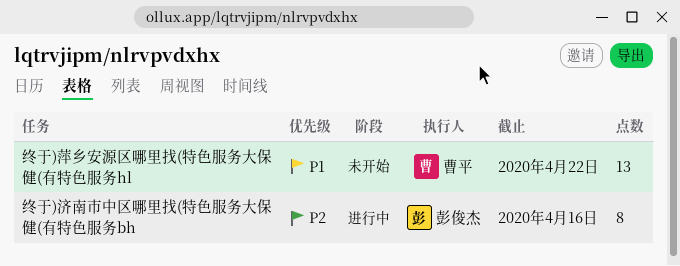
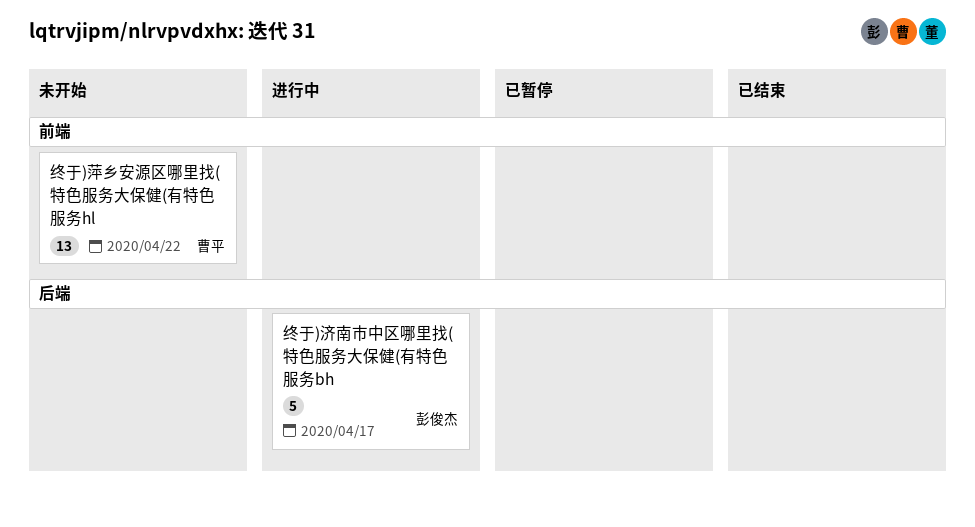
终于)济南市中区哪里找(特色服务大保健(有特色服务bh, estimate: 8 -> 5
终于)济南市中区哪里找(特色服务大保健(有特色服务bh, due: Apr 16 -> Apr 17

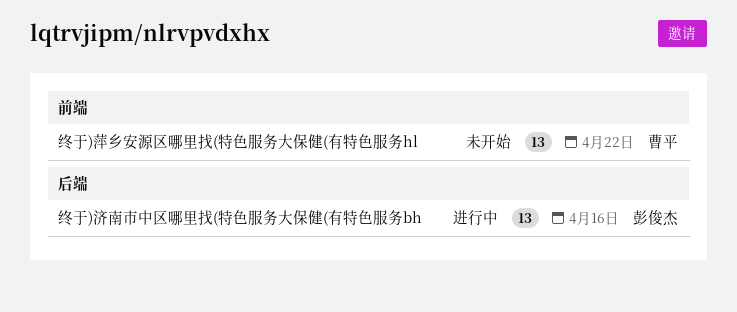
终于)济南市中区哪里找(特色服务大保健(有特色服务bh, estimate: 5 -> 13
终于)济南市中区哪里找(特色服务大保健(有特色服务bh, due: Apr 17 -> Apr 16

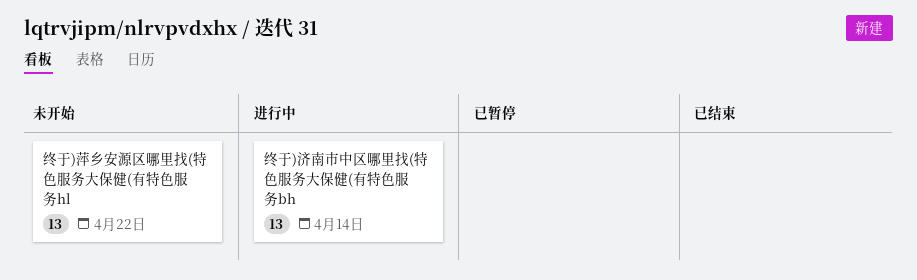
终于)济南市中区哪里找(特色服务大保健(有特色服务bh, due: Apr 16 -> Apr 14

